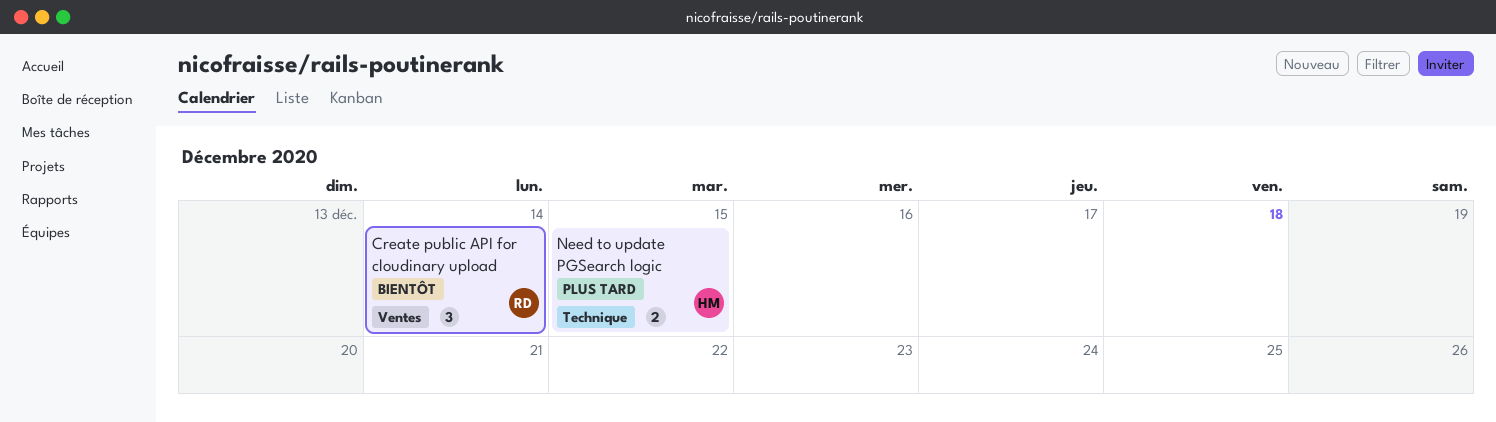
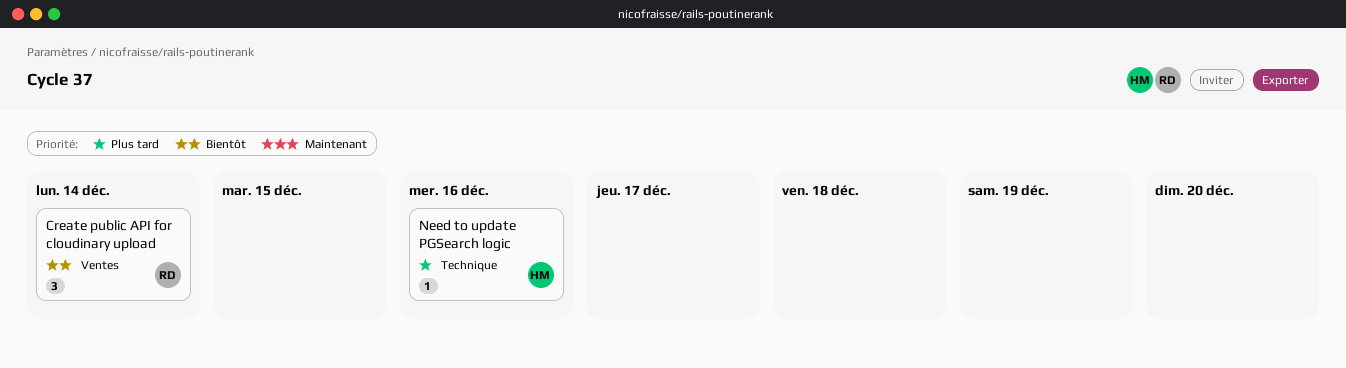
Need to update PGSearch logic, estimate: 2 -> 1
Need to update PGSearch logic, due: Dec 15 -> Dec 16

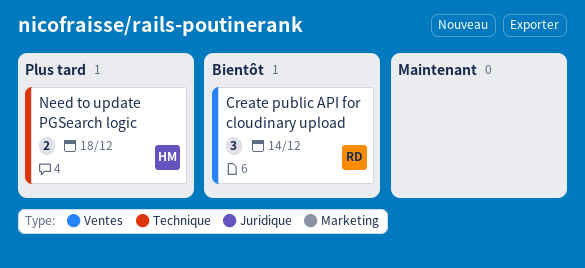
Need to update PGSearch logic, estimate: 1 -> 2
Need to update PGSearch logic, due: Dec 16 -> Dec 18

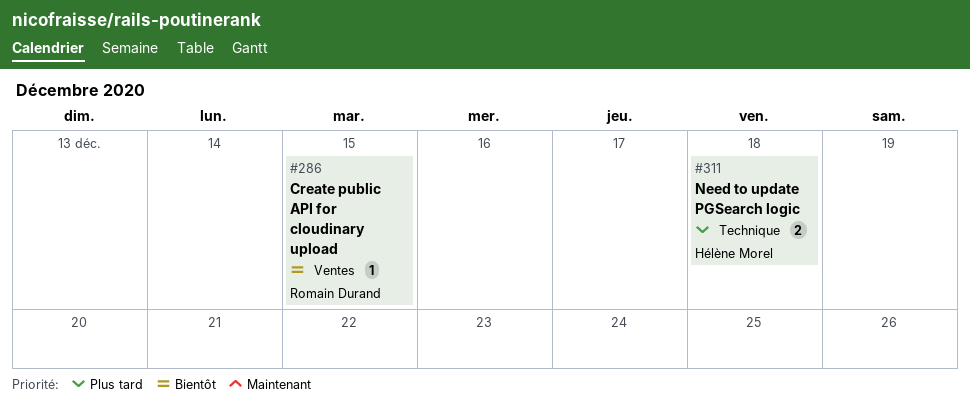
Create public API for cloudinary upload, estimate: 3 -> 1
Create public API for cloudinary upload, due: Dec 14 -> Dec 15

